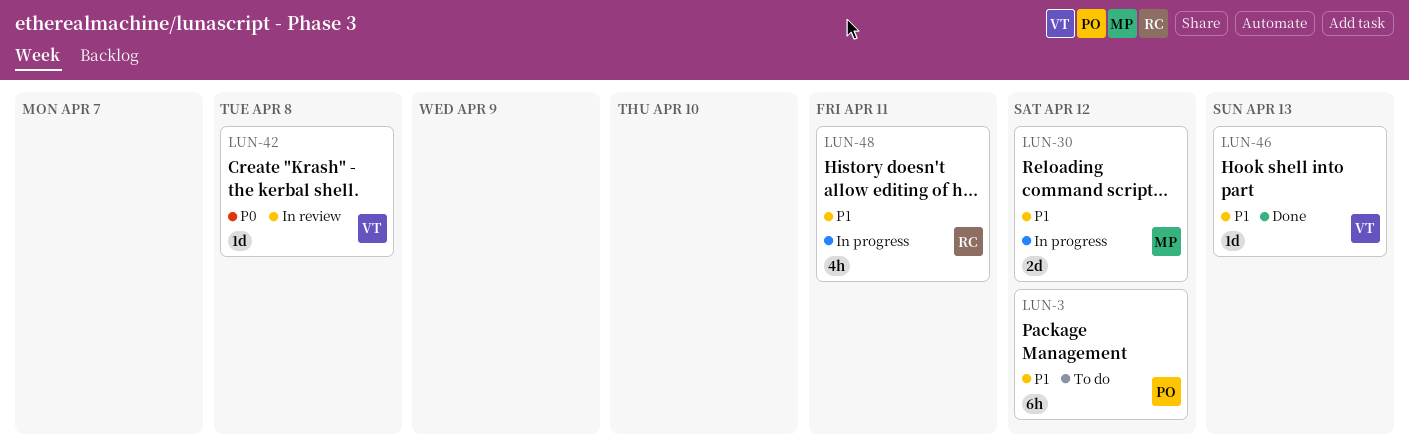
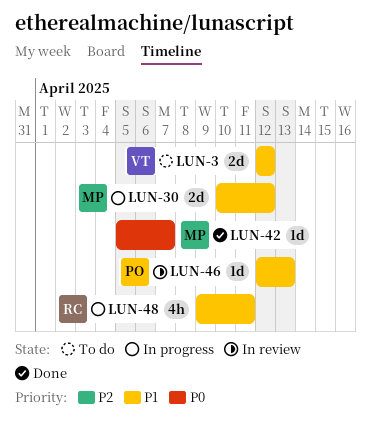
LUN-3, owner: PO -> VT
LUN-3, estimate: 6h -> 2d
LUN-42, status: In review -> Done
LUN-42, owner: VT -> MP
LUN-42, due: Apr 8 -> Apr 7
LUN-46, status: Done -> In review
LUN-46, owner: VT -> PO

